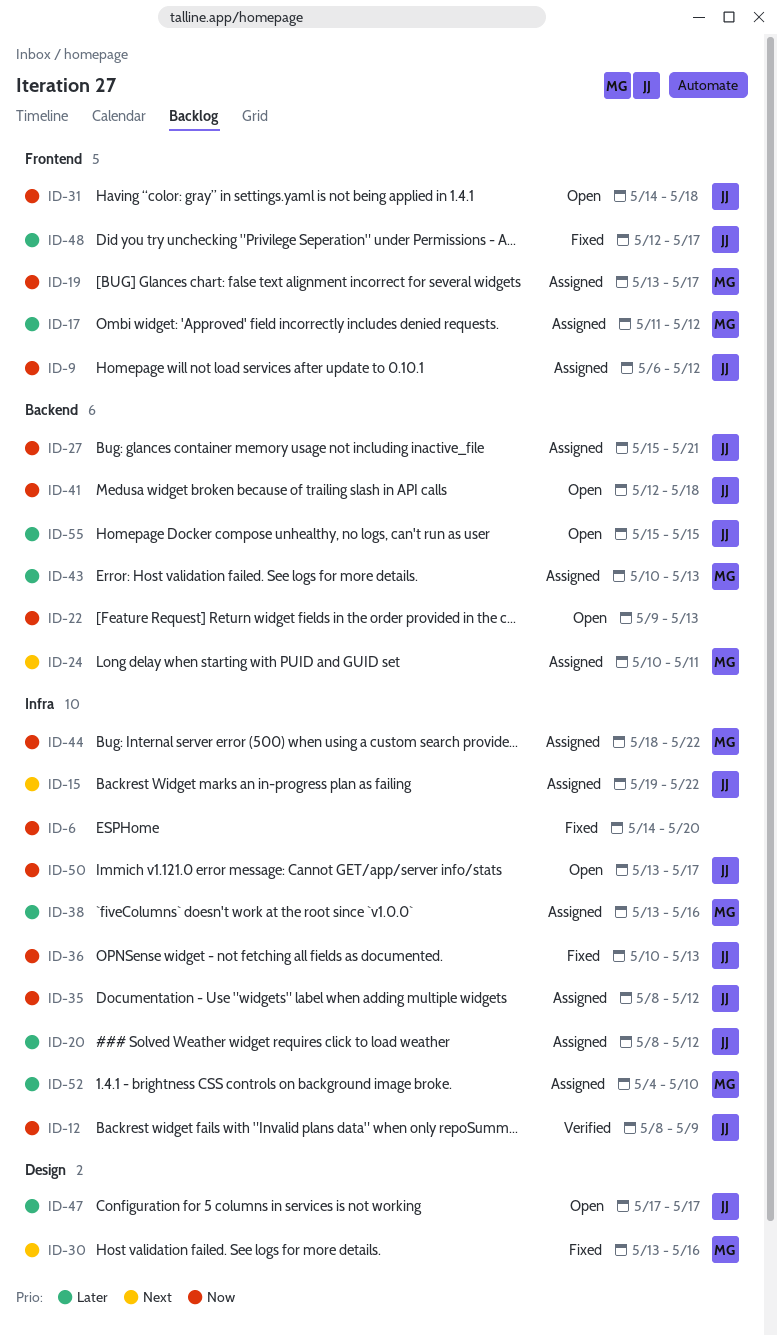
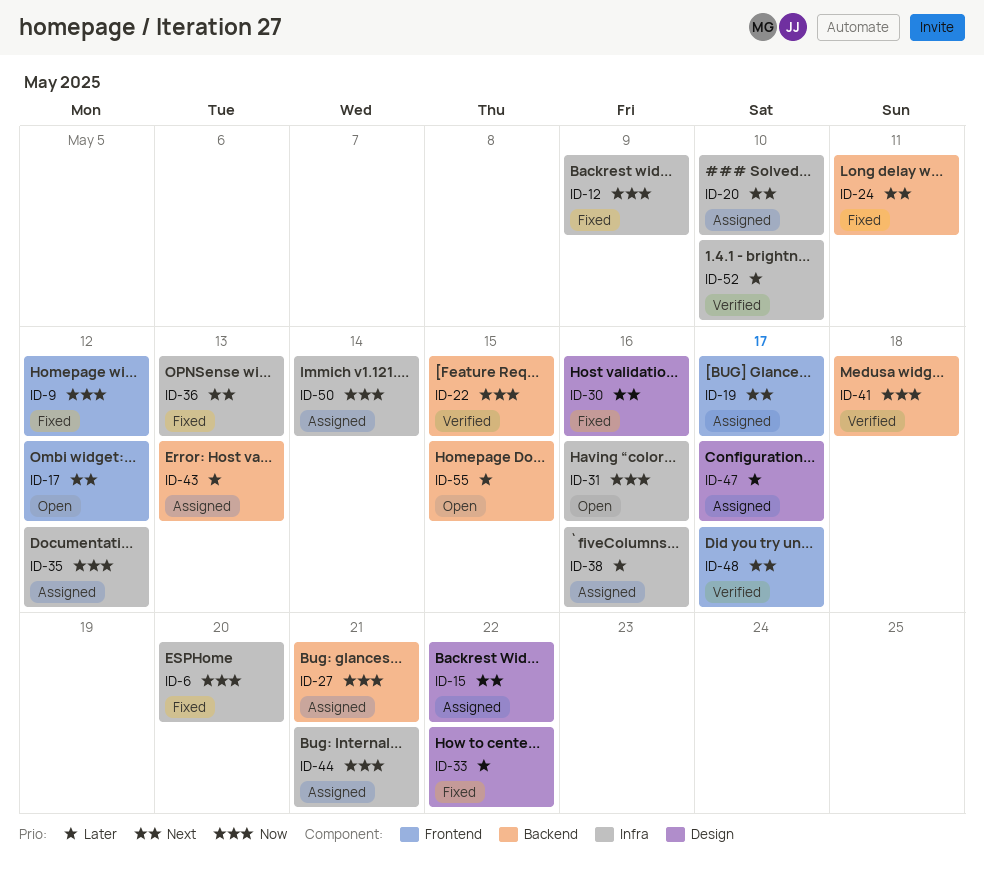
ID-9, status: Assigned -> Fixed
ID-12, status: Verified -> Fixed
ID-15, label: Infra -> Design
ID-17, status: Assigned -> Open
ID-17, priority: Later -> Next
ID-19, priority: Now -> Next
ID-20, priority: Later -> Next
ID-20, due: May 12 -> May 10
ID-22, status: Open -> Verified
ID-22, due: May 13 -> May 15
ID-24, status: Assigned -> Fixed
ID-31, label: Frontend -> Infra
ID-31, due: May 18 -> May 16
ID-33: none -> present
ID-36, priority: Now -> Next
ID-41, status: Open -> Verified
ID-44, due: May 22 -> May 21
ID-47, status: Open -> Assigned
ID-48, status: Fixed -> Verified
ID-48, priority: Later -> Next
ID-50, status: Open -> Assigned
ID-50, due: May 17 -> May 14
ID-52, status: Assigned -> Verified

